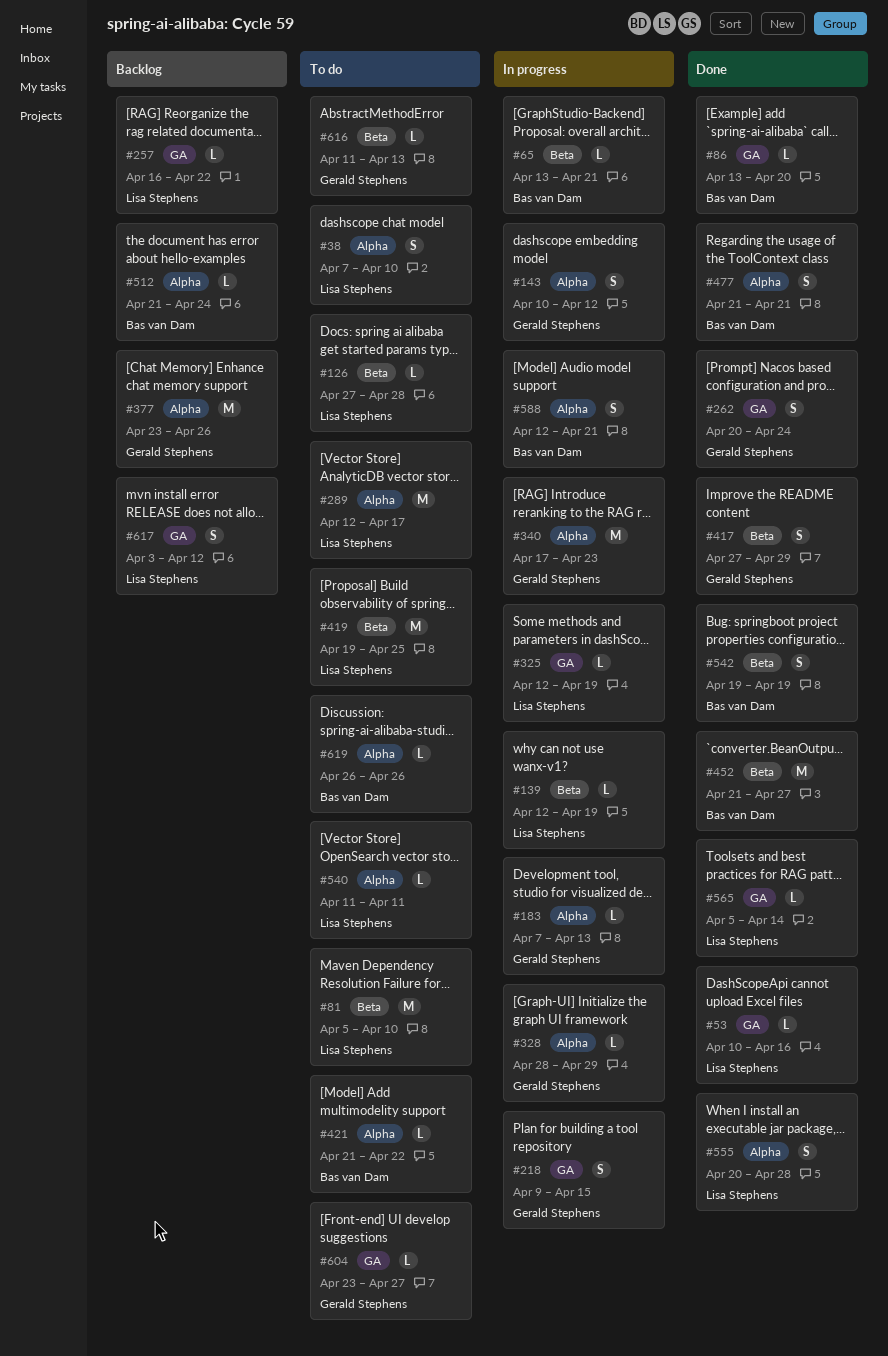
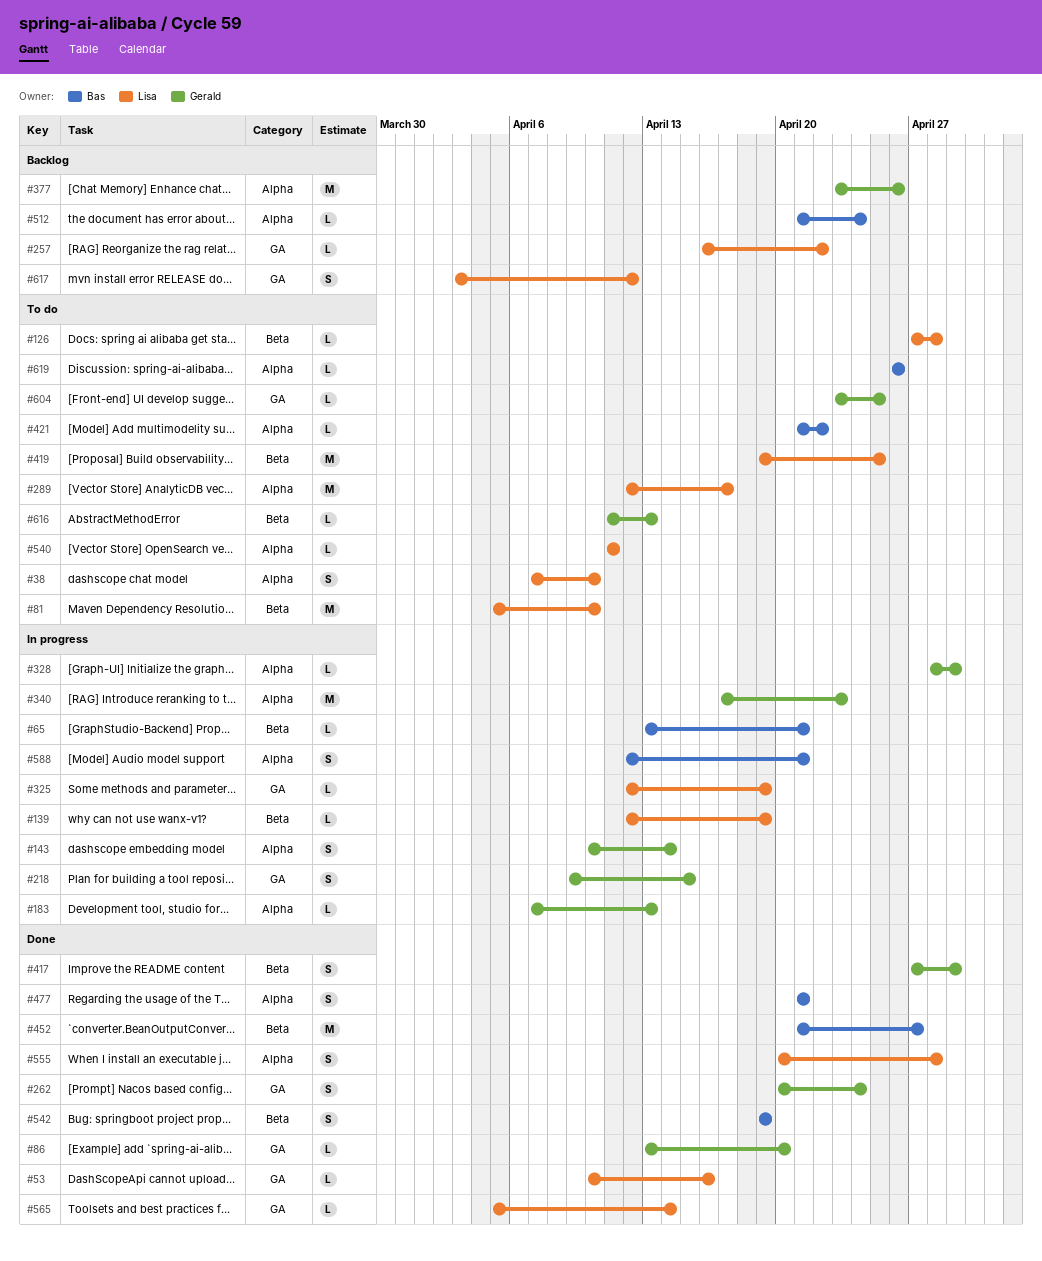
#86, owner: Bas van Dam -> Gerald Stephens
#143, due: Apr 12 -> Apr 14
#604, due: Apr 27 -> Apr 25

